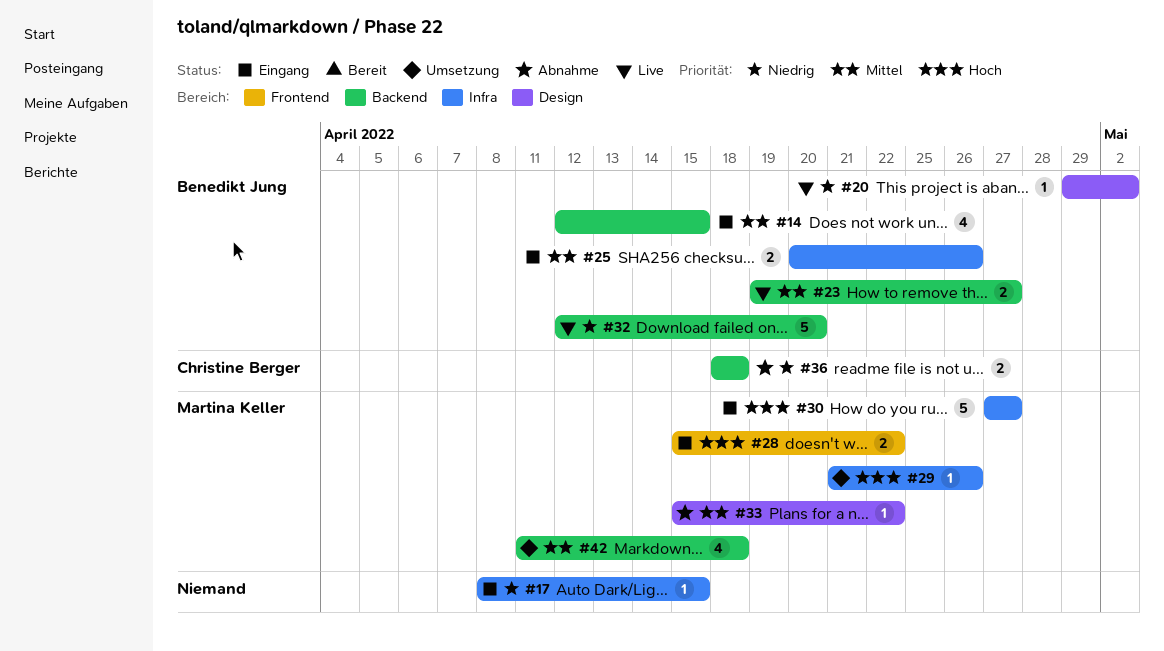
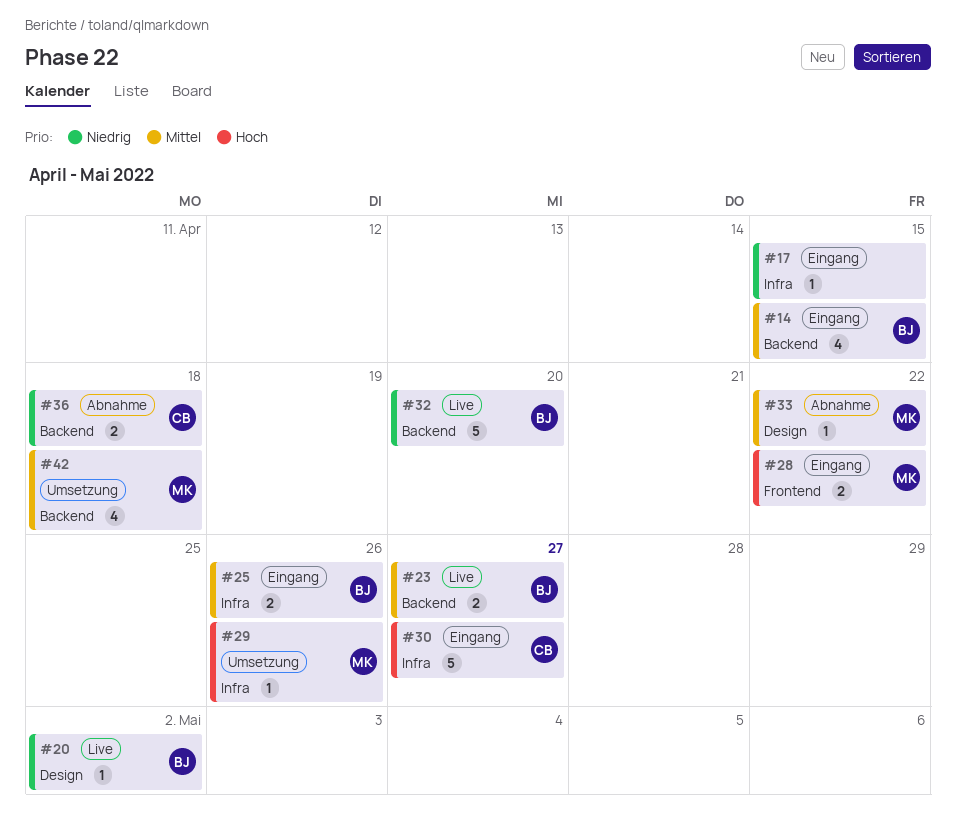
#30, owner: Martina Keller -> Christine Berger

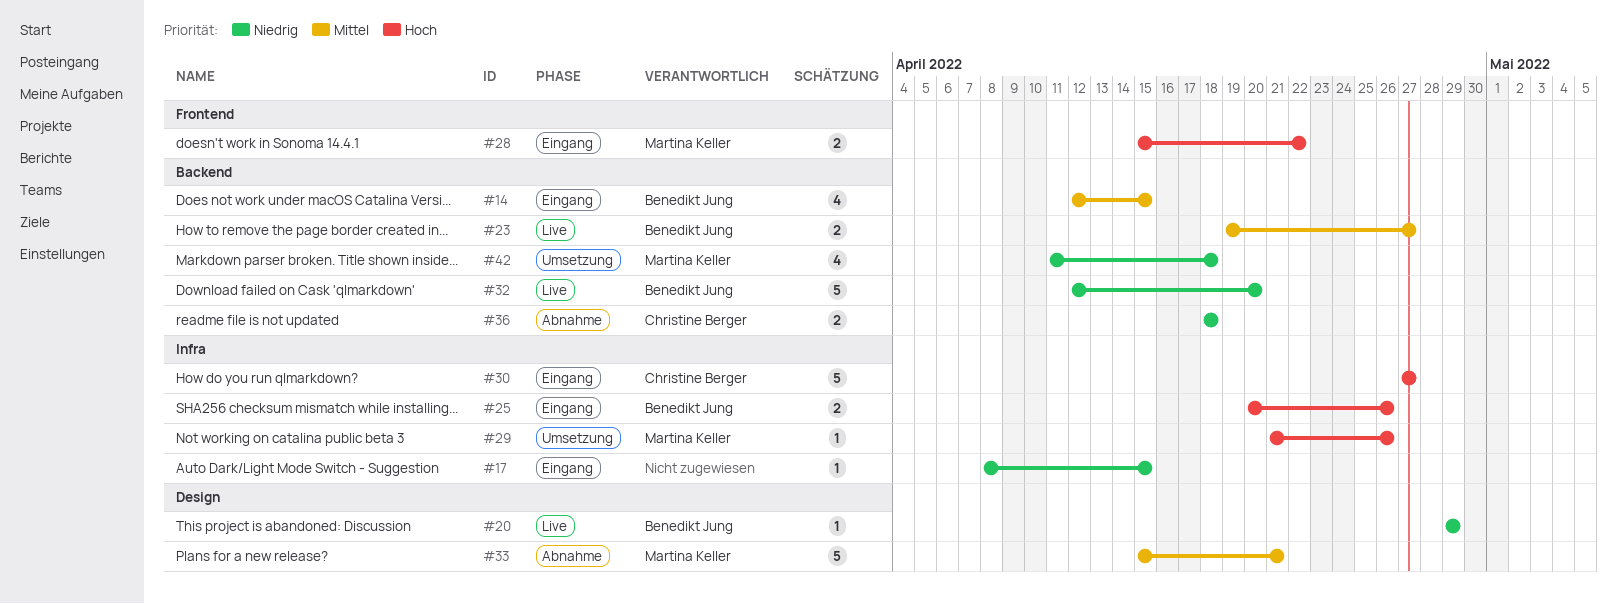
#20, due: May 2 -> Apr 29
#25, priority: Mittel -> Hoch
#33, estimate: 1 -> 5
#33, due: Apr 22 -> Apr 21
#42, priority: Mittel -> Niedrig

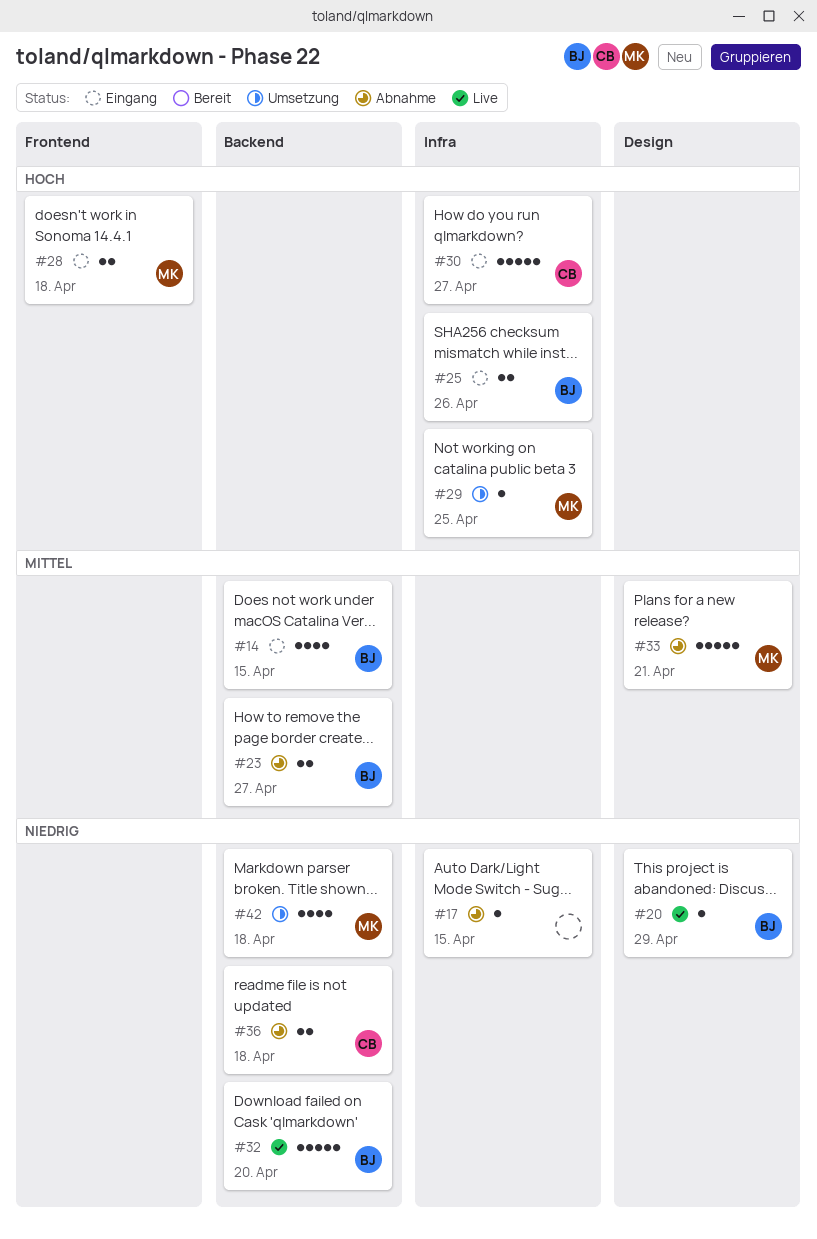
#17, status: Eingang -> Abnahme
#23, status: Live -> Abnahme
#28, due: Apr 22 -> Apr 18
#29, due: Apr 26 -> Apr 25

